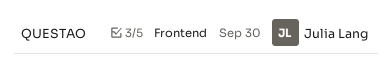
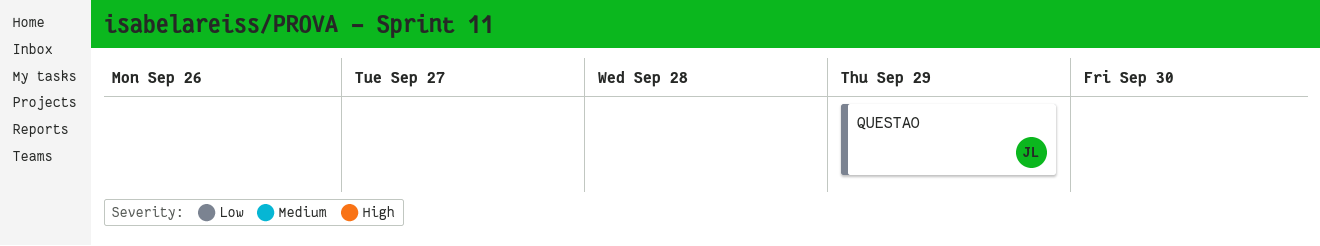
QUESTAO, due: Sep 30 -> Sep 29

